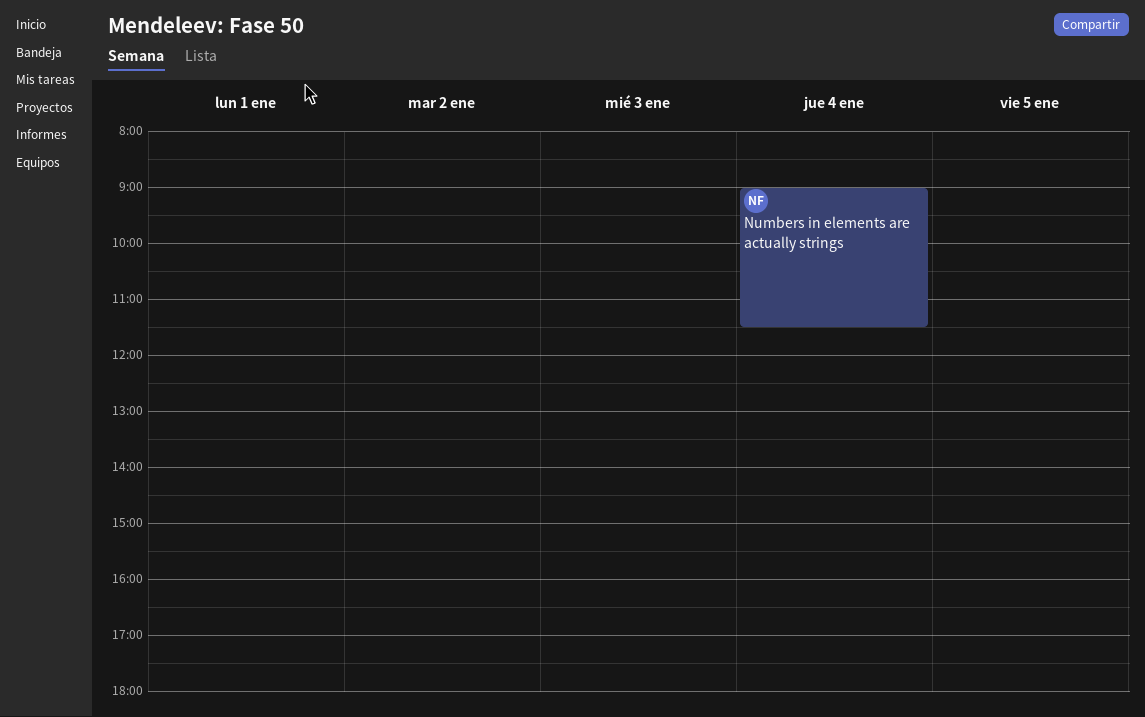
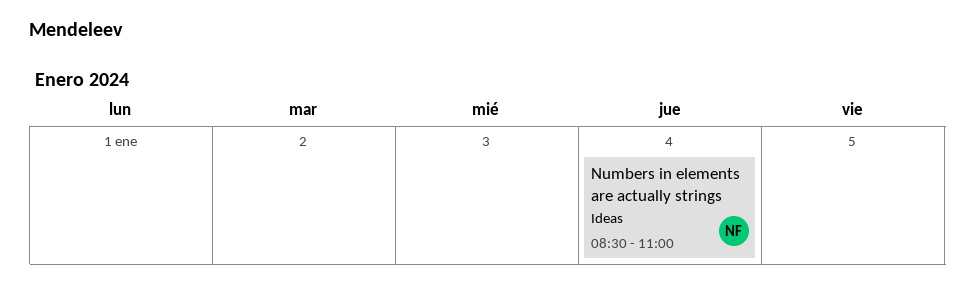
Numbers in elements are actually strings, begins: 09:00 -> 08:30
Numbers in elements are actually strings, ends: 11:30 -> 11:00

